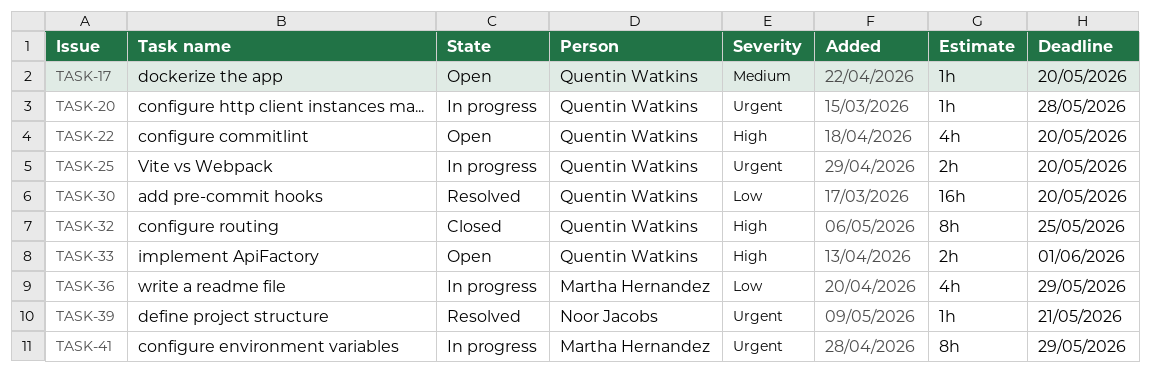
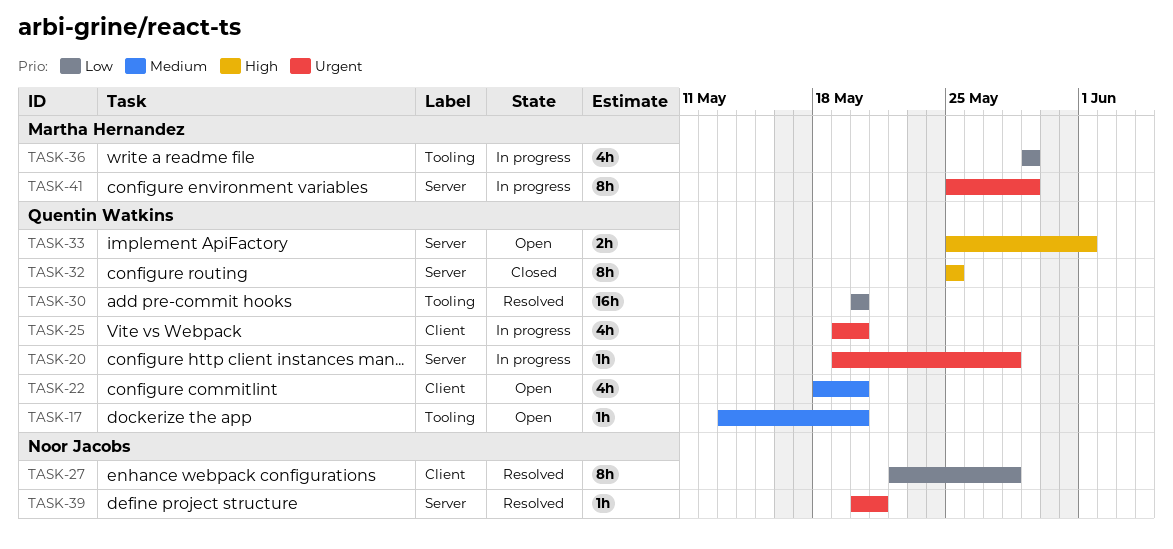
TASK-22, priority: High -> Medium
TASK-25, estimate: 2h -> 4h
TASK-27: none -> present

